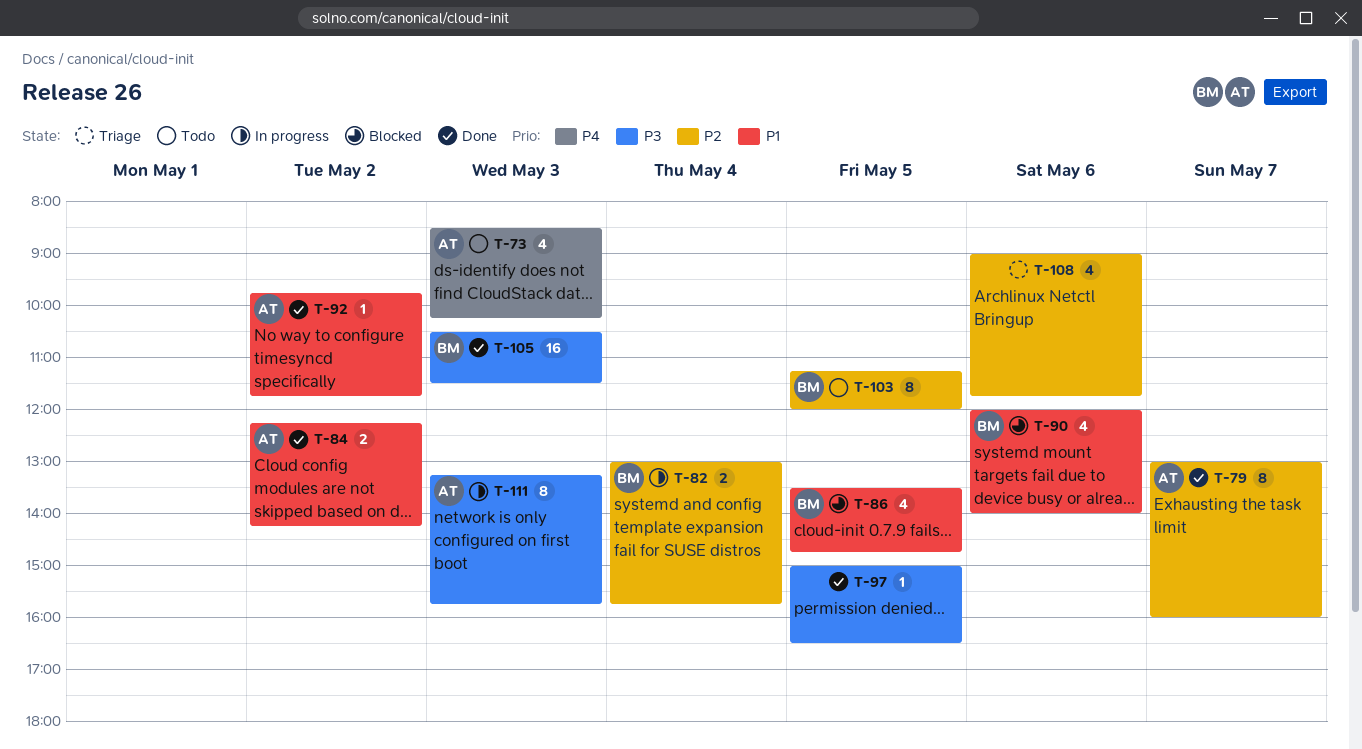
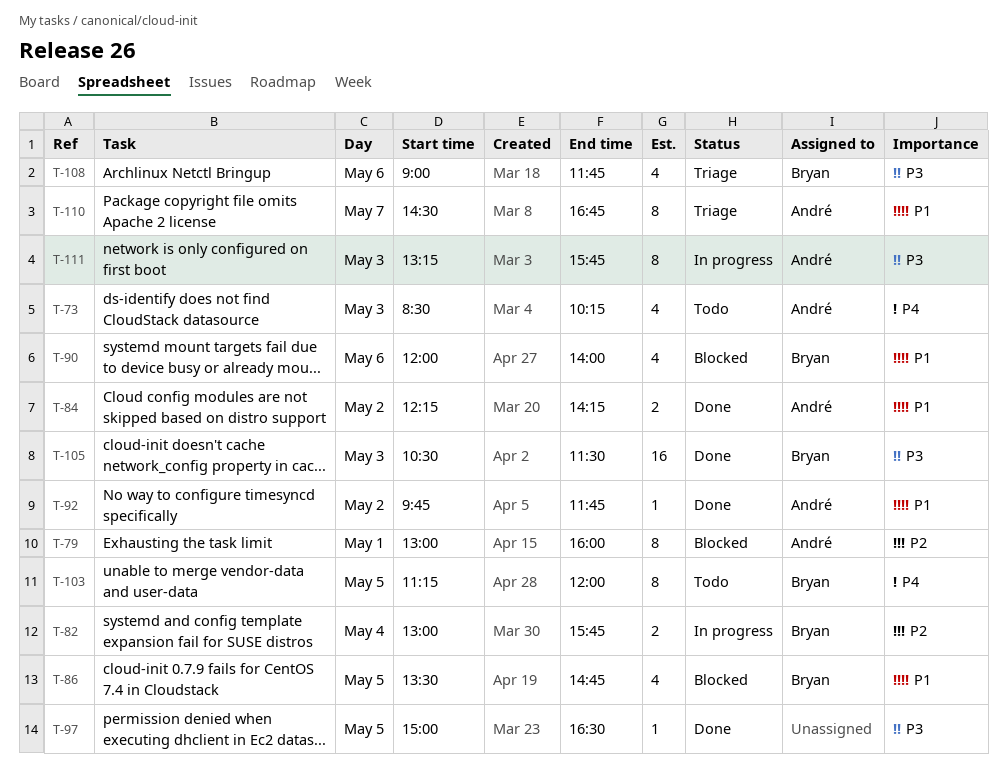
T-79, status: Done -> Blocked
T-79, day: May 7 -> May 1
T-103, priority: P2 -> P4
T-108, owner: none -> Bryan
T-108, priority: P2 -> P3
T-110: none -> present

